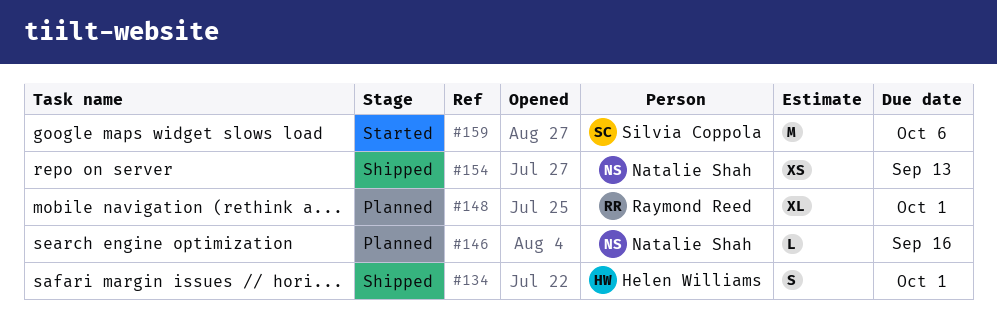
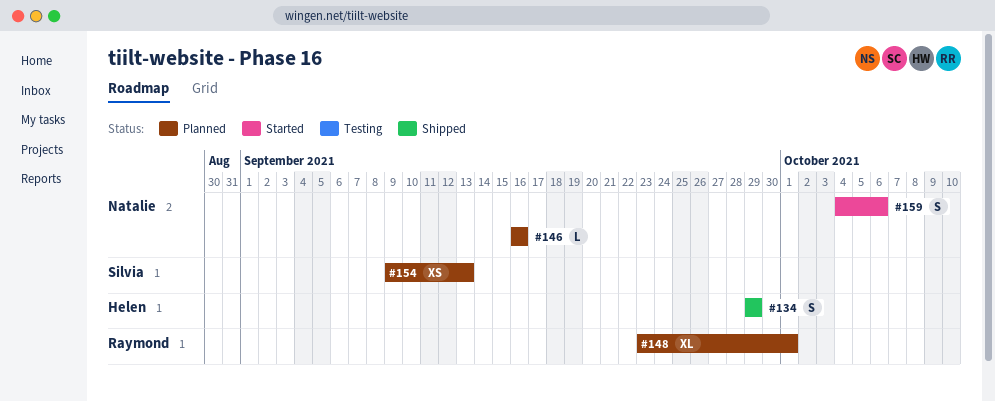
#134, due: Oct 1 -> Sep 29
#154, status: Shipped -> Planned
#154, owner: Natalie Shah -> Silvia Coppola
#159, owner: Silvia Coppola -> Natalie Shah
#159, estimate: M -> S

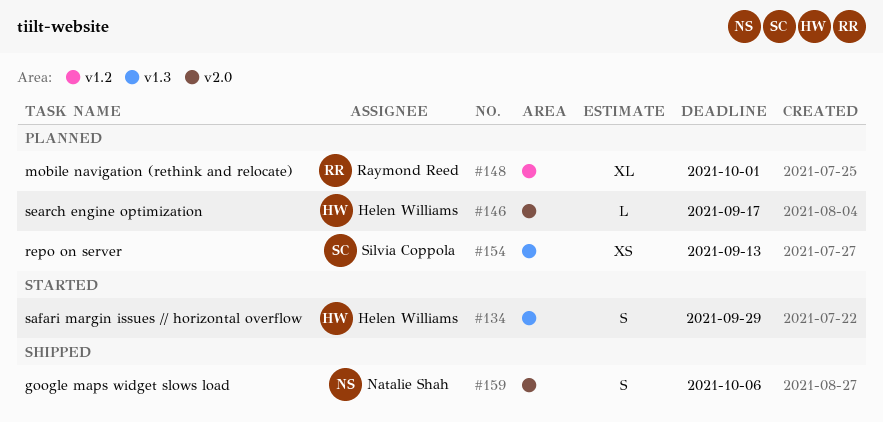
#134, status: Shipped -> Started
#146, owner: Natalie Shah -> Helen Williams
#146, due: Sep 16 -> Sep 17
#159, status: Started -> Shipped

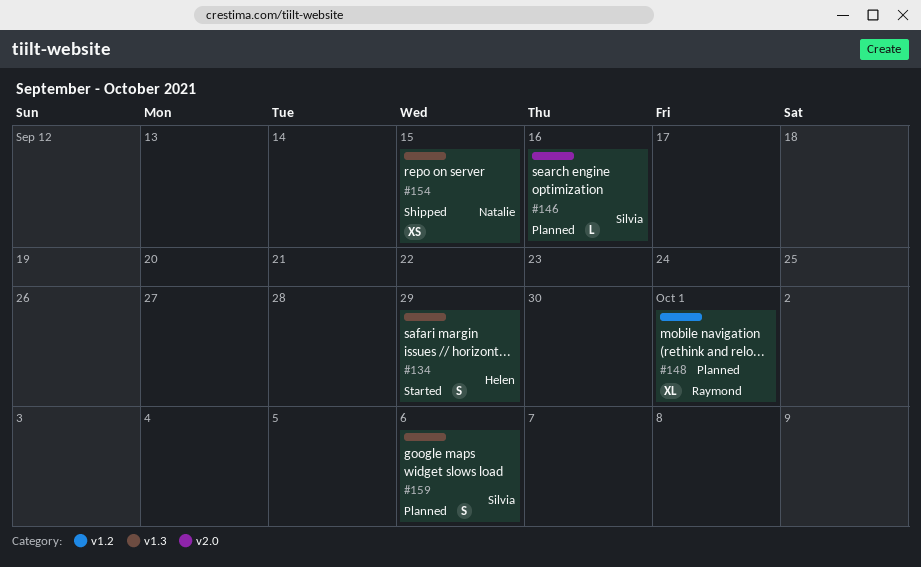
#146, owner: Helen Williams -> Silvia Coppola
#146, due: Sep 17 -> Sep 16
#154, status: Planned -> Shipped
#154, owner: Silvia Coppola -> Natalie Shah
#154, due: Sep 13 -> Sep 15
#159, status: Shipped -> Planned
#159, owner: Natalie Shah -> Silvia Coppola
#159, label: v2.0 -> v1.3

